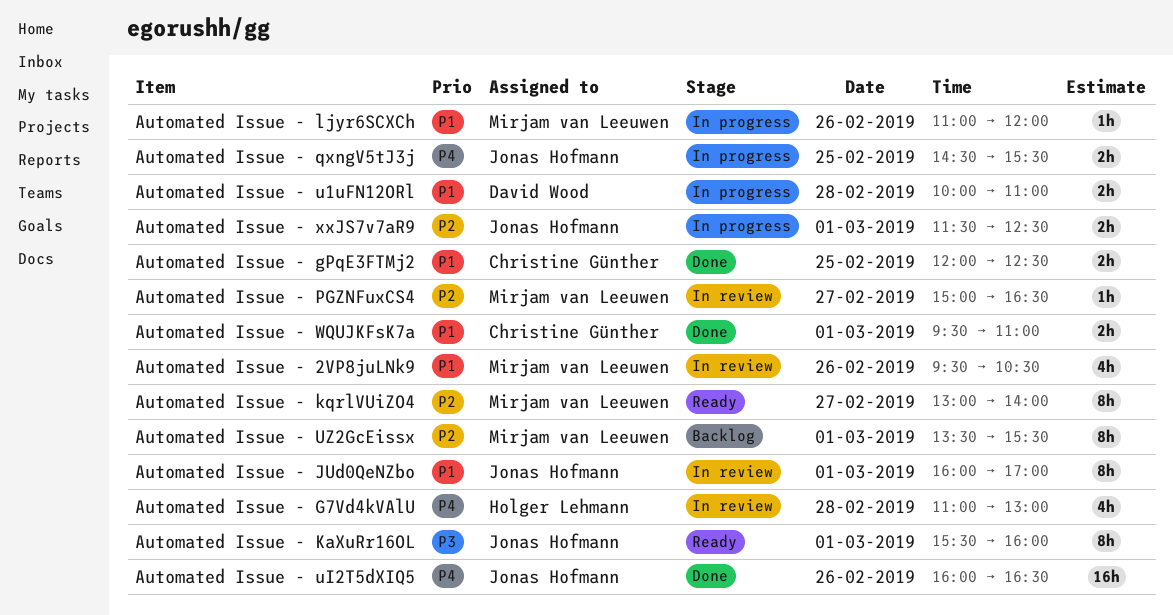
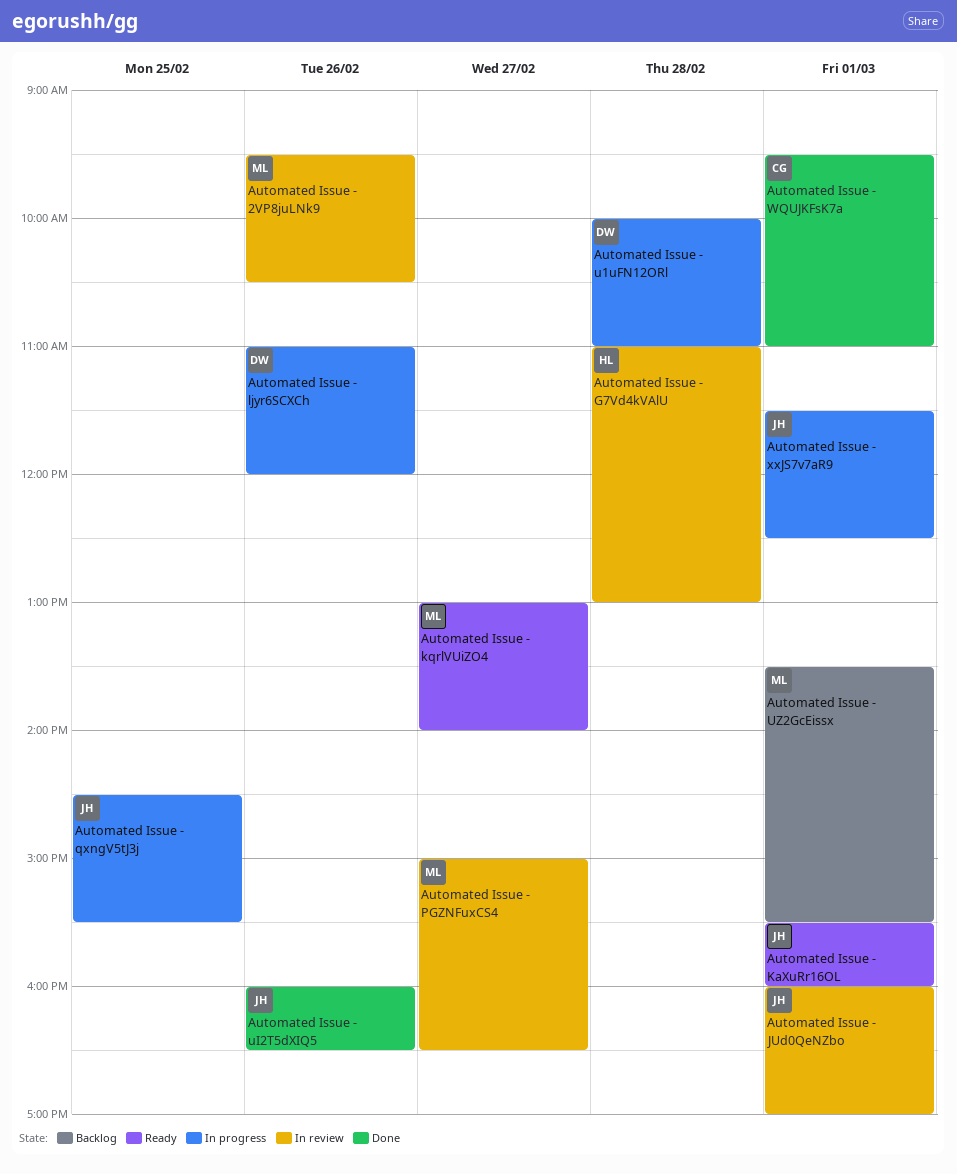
Automated Issue - gPqE3FTMj2: present -> none
Automated Issue - ljyr6SCXCh, owner: Mirjam van Leeuwen -> David Wood

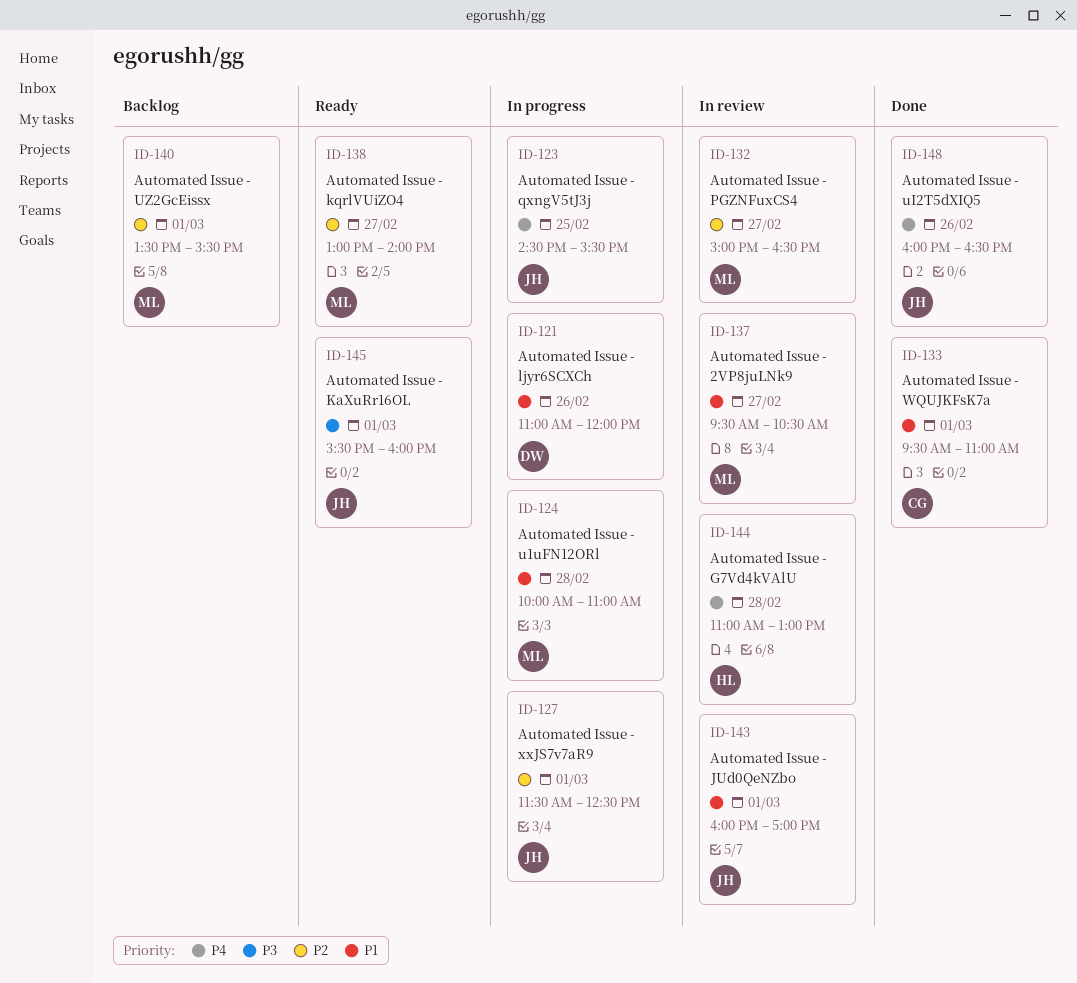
Automated Issue - 2VP8juLNk9, day: Feb 26 -> Feb 27
Automated Issue - u1uFN12ORl, owner: DW -> ML

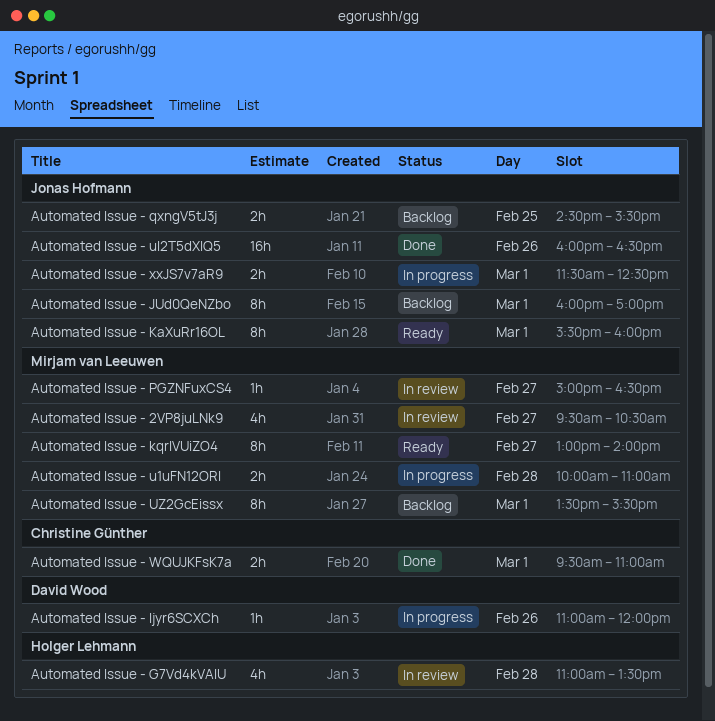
Automated Issue - G7Vd4kVAlU, ends: 13:00 -> 13:30
Automated Issue - JUd0QeNZbo, status: In review -> Backlog
Automated Issue - qxngV5tJ3j, status: In progress -> Backlog

